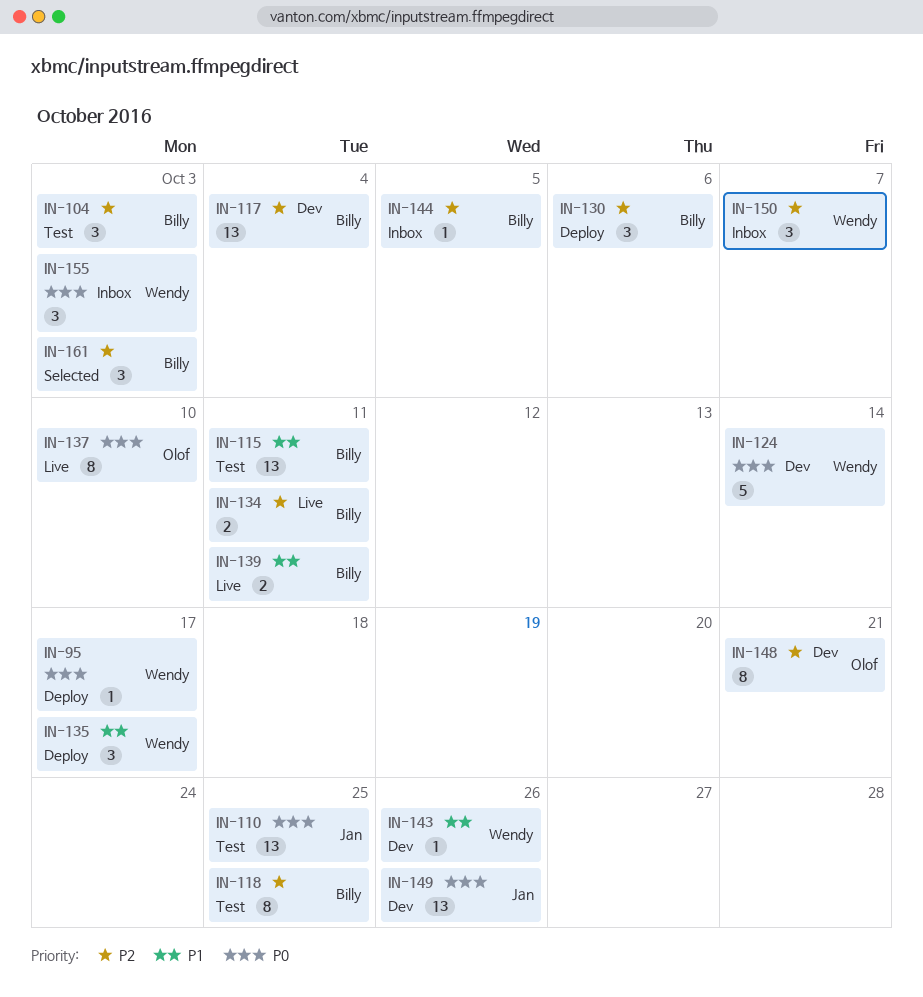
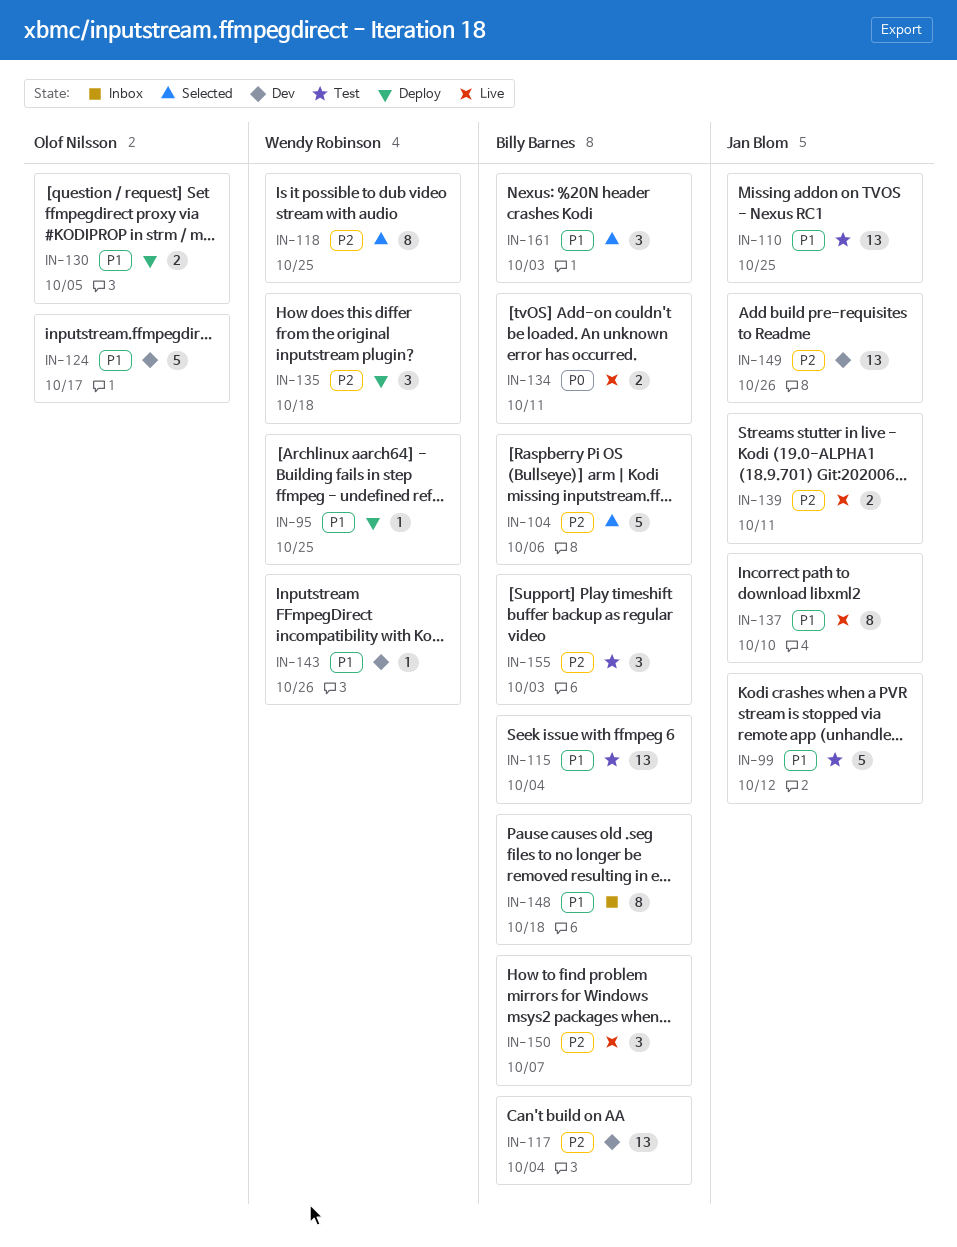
IN-95, priority: P0 -> P1
IN-95, due: Oct 17 -> Oct 25
IN-99: none -> present
IN-104, status: Test -> Selected
IN-104, estimate: 3 -> 5
IN-104, due: Oct 3 -> Oct 6
IN-110, priority: P0 -> P1
IN-115, due: Oct 11 -> Oct 4
IN-118, status: Test -> Selected
IN-118, owner: Billy Barnes -> Wendy Robinson
IN-124, owner: Wendy Robinson -> Olof Nilsson
IN-124, priority: P0 -> P1
IN-124, due: Oct 14 -> Oct 17
IN-130, owner: Billy Barnes -> Olof Nilsson
IN-130, priority: P2 -> P1
IN-130, estimate: 3 -> 2
IN-130, due: Oct 6 -> Oct 5
IN-134, priority: P2 -> P0
IN-135, priority: P1 -> P2
IN-135, due: Oct 17 -> Oct 18
IN-137, owner: Olof Nilsson -> Jan Blom
IN-137, priority: P0 -> P1
IN-139, owner: Billy Barnes -> Jan Blom
IN-139, priority: P1 -> P2
IN-144: present -> none
IN-148, status: Dev -> Inbox
IN-148, owner: Olof Nilsson -> Billy Barnes
IN-148, priority: P2 -> P1
IN-148, due: Oct 21 -> Oct 18
IN-149, priority: P0 -> P2
IN-150, status: Inbox -> Live
IN-150, owner: Wendy Robinson -> Billy Barnes
IN-155, status: Inbox -> Test
IN-155, owner: Wendy Robinson -> Billy Barnes
IN-155, priority: P0 -> P2
IN-161, priority: P2 -> P1

